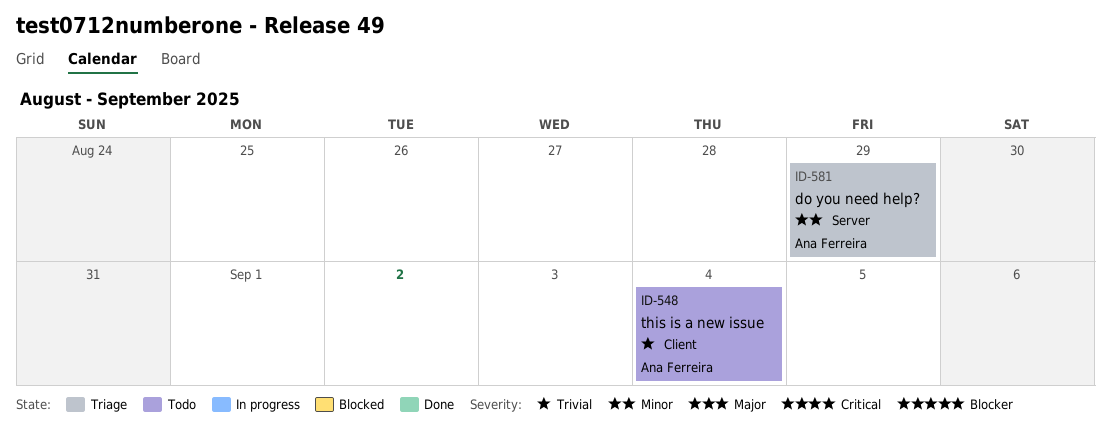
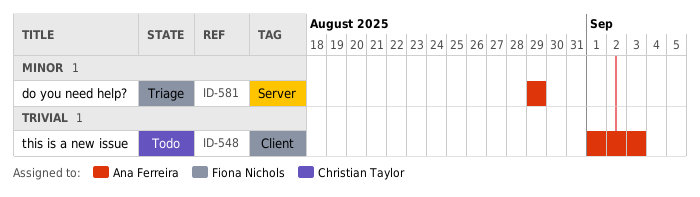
ID-548, due: Sep 4 -> Sep 3

